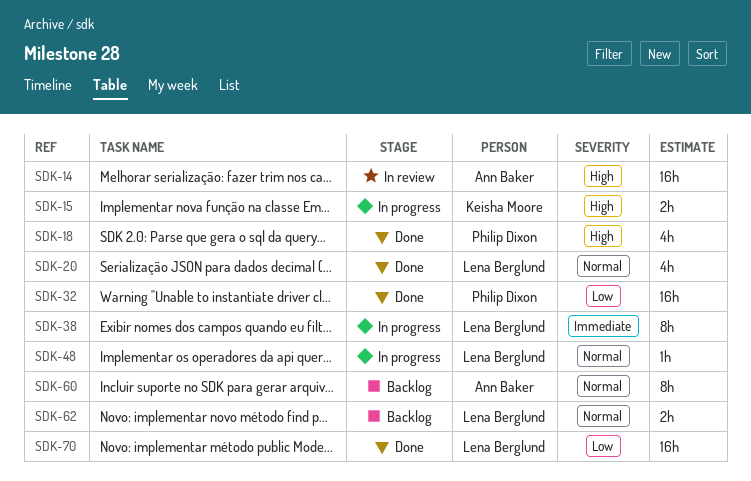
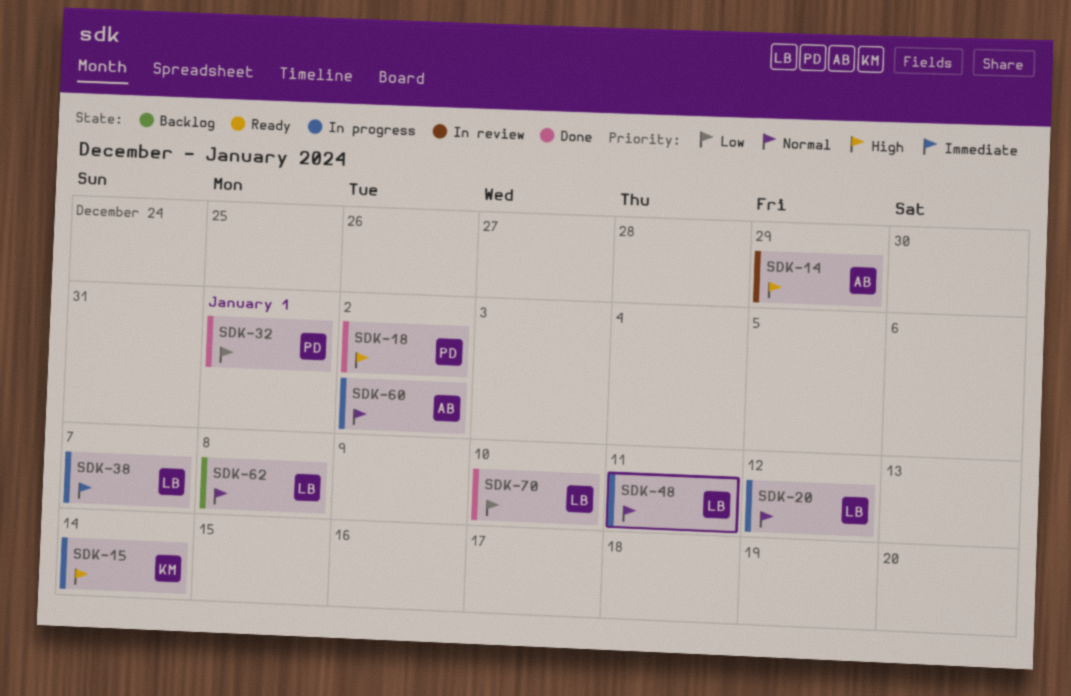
SDK-20, status: Done -> In progress
SDK-60, status: Backlog -> In progress

